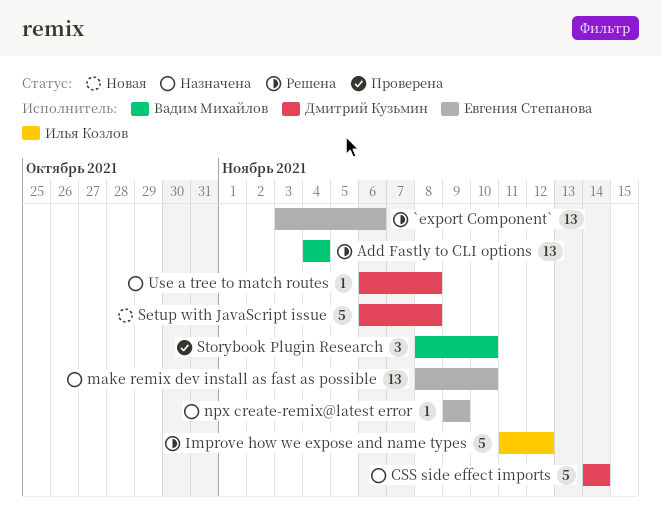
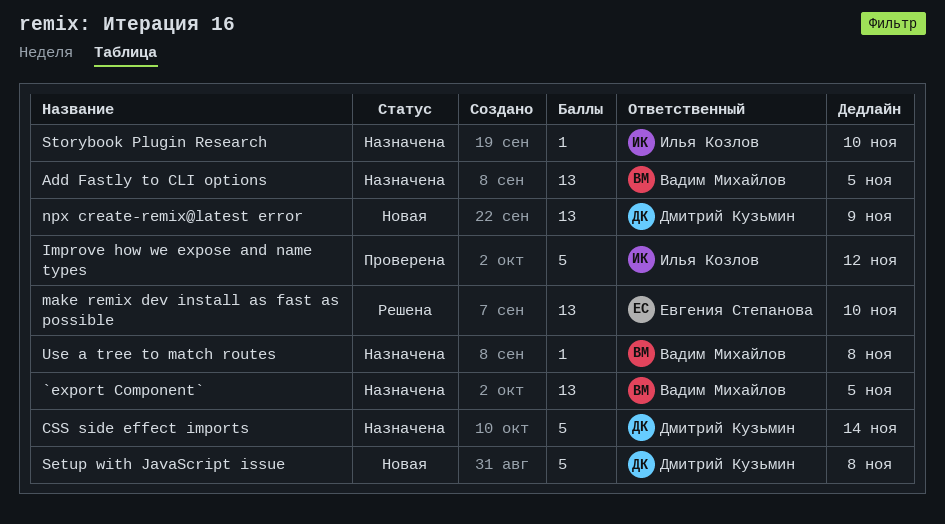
`export Component`, status: Решена -> Назначена
`export Component`, owner: Евгения Степанова -> Вадим Михайлов
`export Component`, due: Nov 6 -> Nov 5
Add Fastly to CLI options, status: Решена -> Назначена
Add Fastly to CLI options, due: Nov 4 -> Nov 5
Improve how we expose and name types, status: Решена -> Проверена
make remix dev install as fast as possible, status: Назначена -> Решена
npx create-remix@latest error, status: Назначена -> Новая
npx create-remix@latest error, owner: Евгения Степанова -> Дмитрий Кузьмин
npx create-remix@latest error, estimate: 1 -> 13
Storybook Plugin Research, status: Проверена -> Назначена
Storybook Plugin Research, owner: Вадим Михайлов -> Илья Козлов
Storybook Plugin Research, estimate: 3 -> 1
Use a tree to match routes, owner: Дмитрий Кузьмин -> Вадим Михайлов

